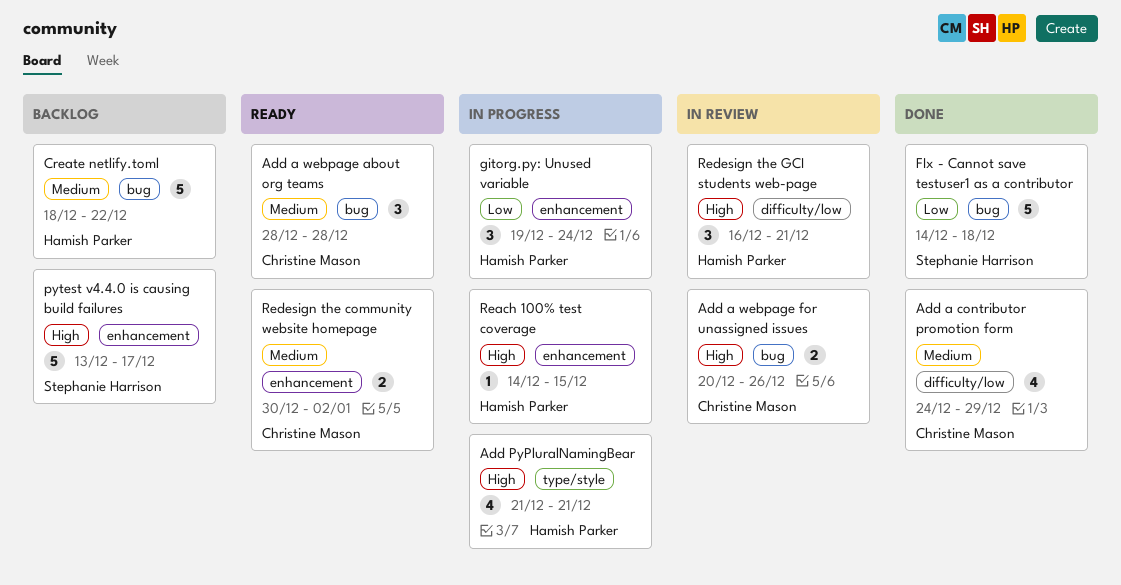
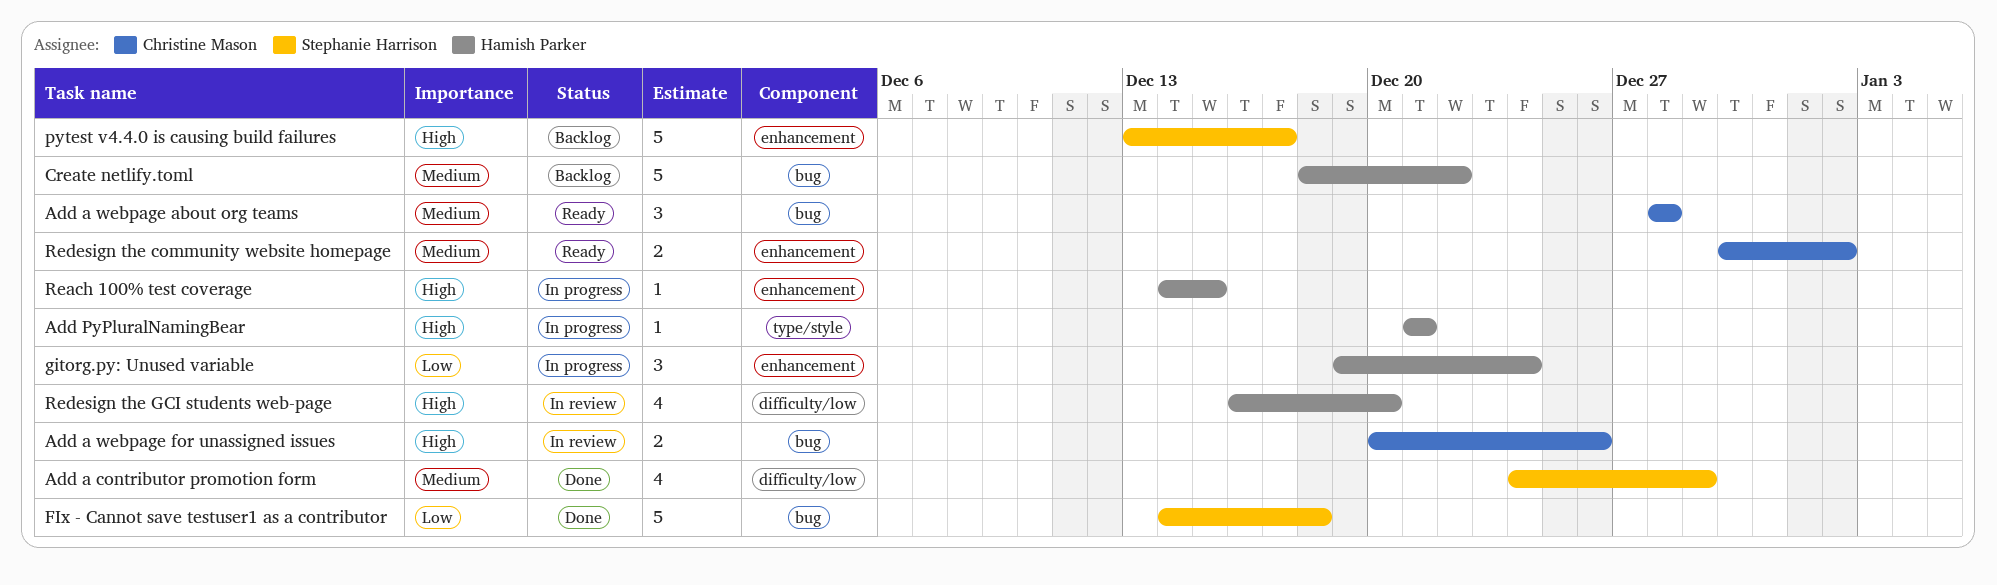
Add a contributor promotion form, owner: Christine Mason -> Stephanie Harrison
Add PyPluralNamingBear, estimate: 4 -> 1
Redesign the GCI students web-page, estimate: 3 -> 4
Redesign the GCI students web-page, due: Dec 21 -> Dec 20

